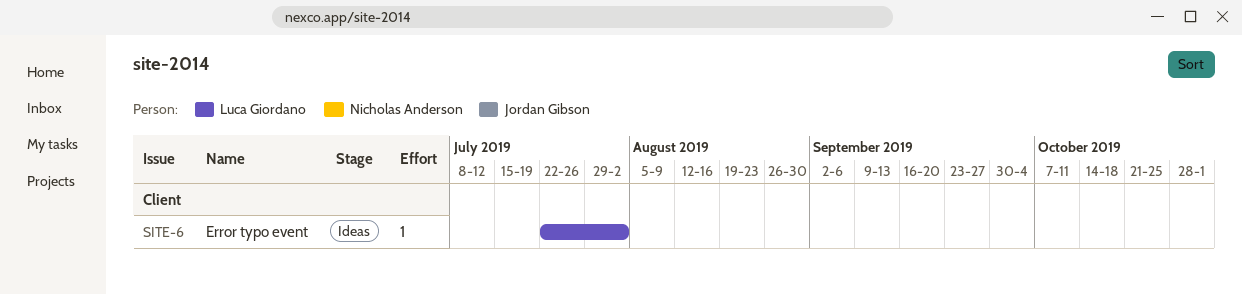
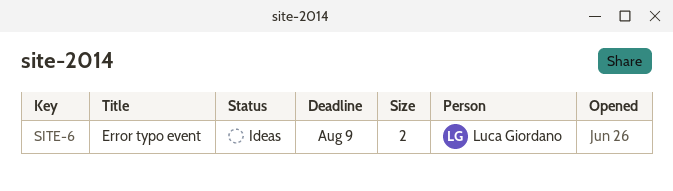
SITE-6, estimate: 1 -> 2
SITE-6, due: Aug 2 -> Aug 9

